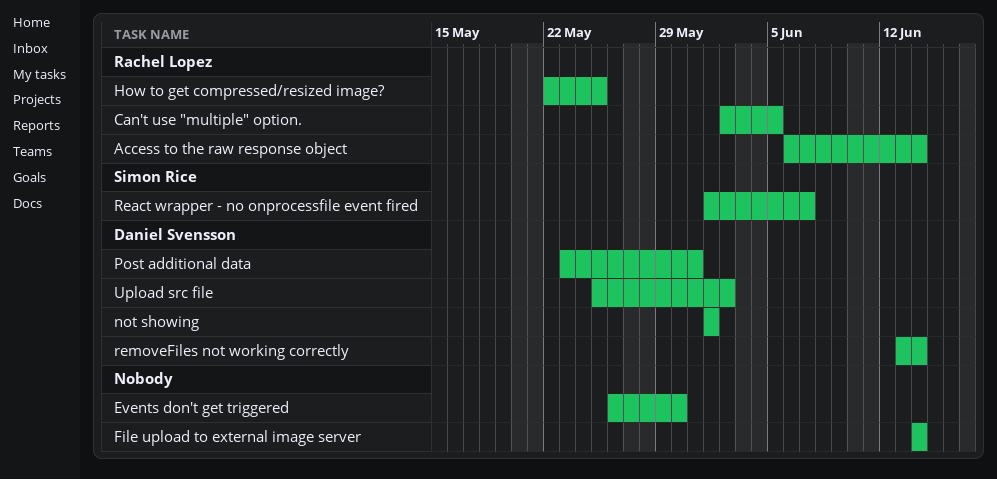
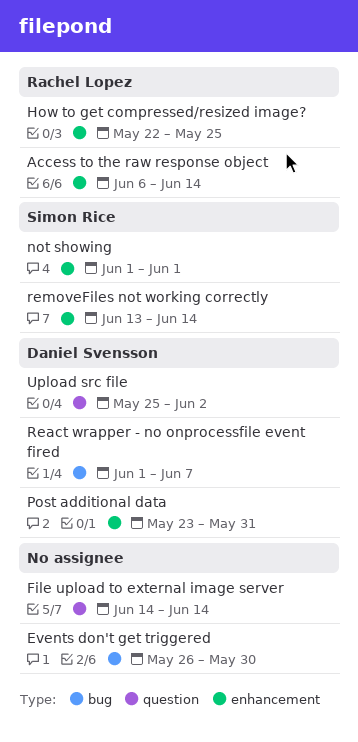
Can't use "multiple" option.: present -> none
not showing, owner: Daniel Svensson -> Simon Rice
React wrapper - no onprocessfile event fired, owner: Simon Rice -> Daniel Svensson
removeFiles not working correctly, owner: Daniel Svensson -> Simon Rice

